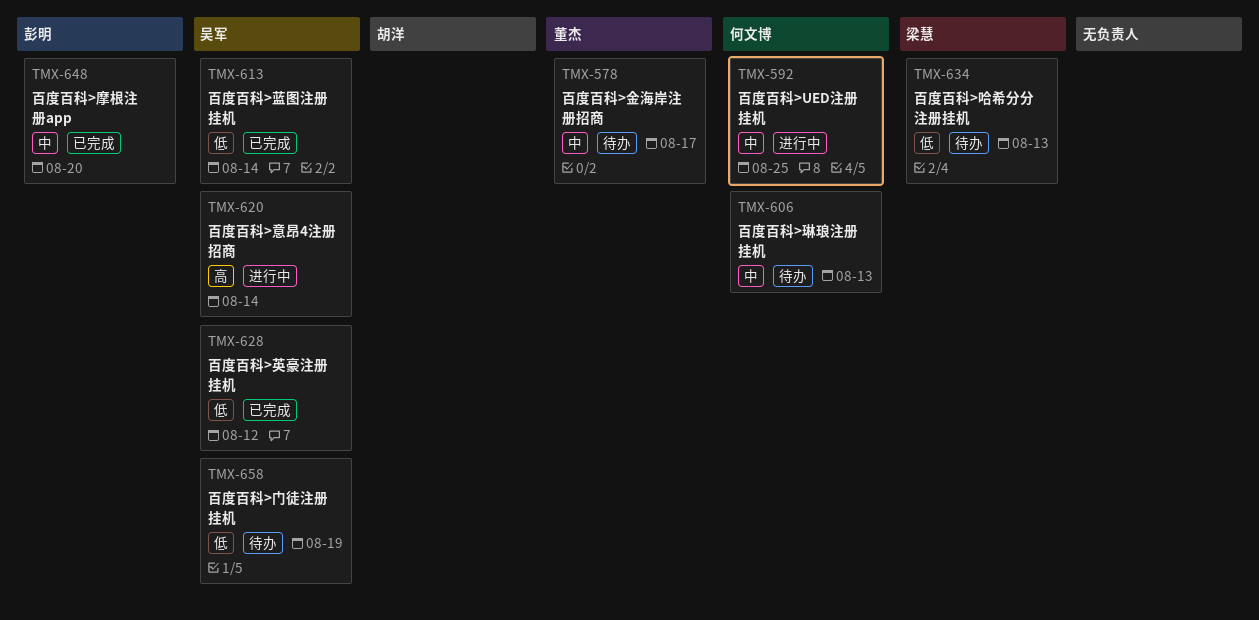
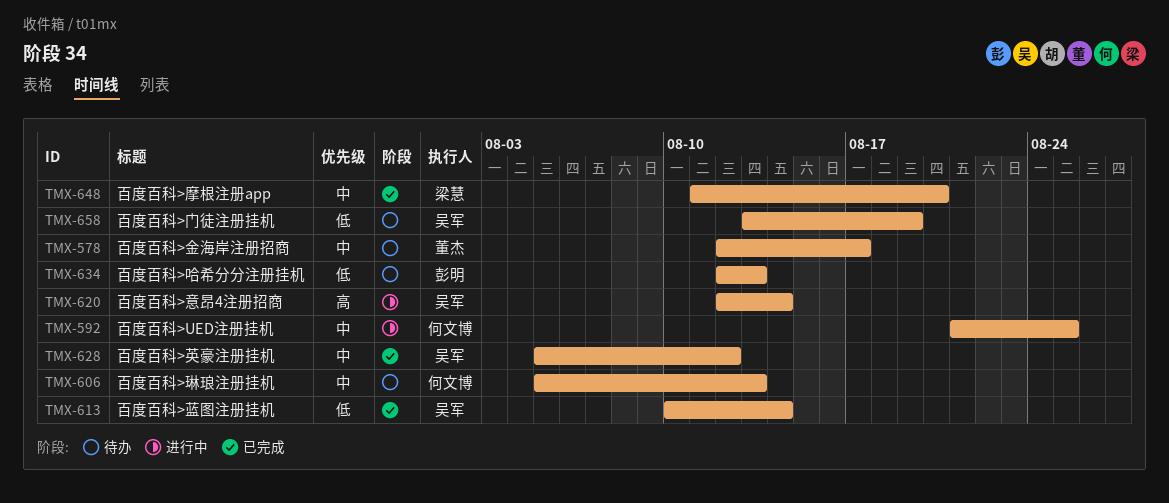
TMX-628, priority: 低 -> 中
TMX-634, owner: 梁慧 -> 彭明
TMX-648, owner: 彭明 -> 梁慧

